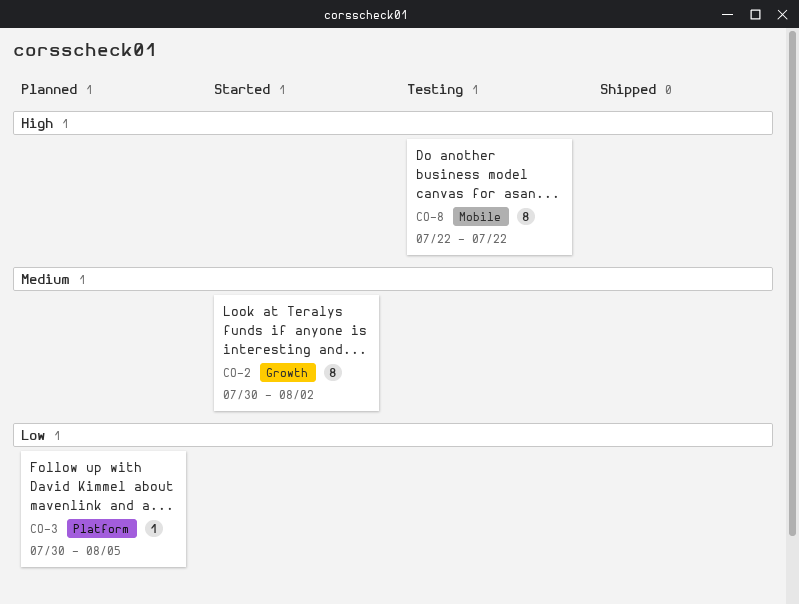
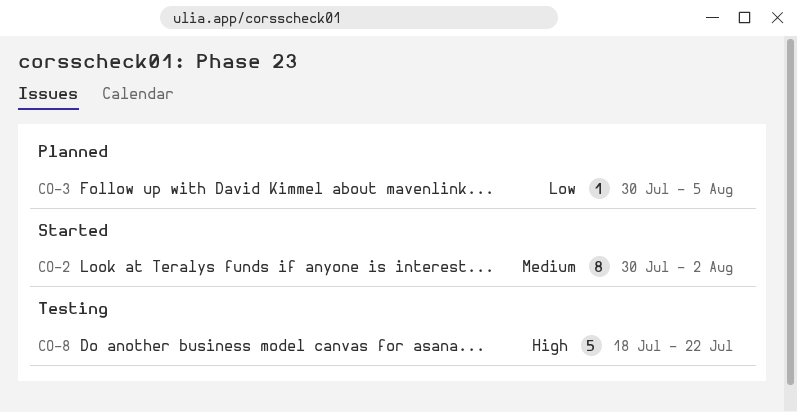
CO-8, estimate: 8 -> 5
CO-8, start: Jul 22 -> Jul 18

